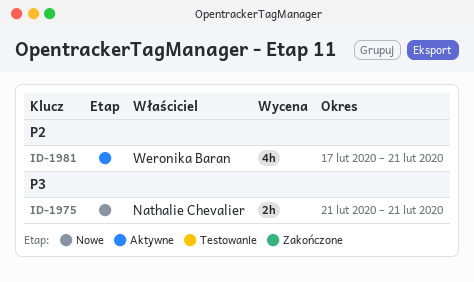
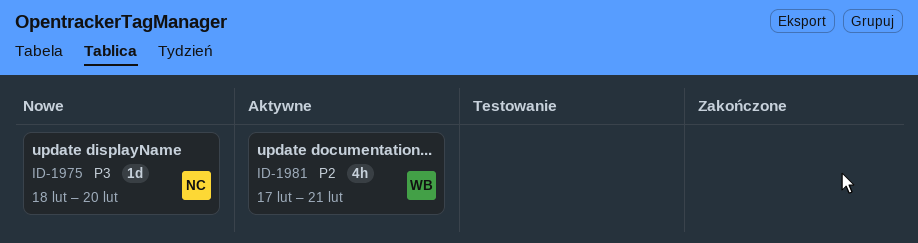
ID-1975, estimate: 2h -> 1d
ID-1975, start: Feb 21 -> Feb 18
ID-1975, due: Feb 21 -> Feb 20

